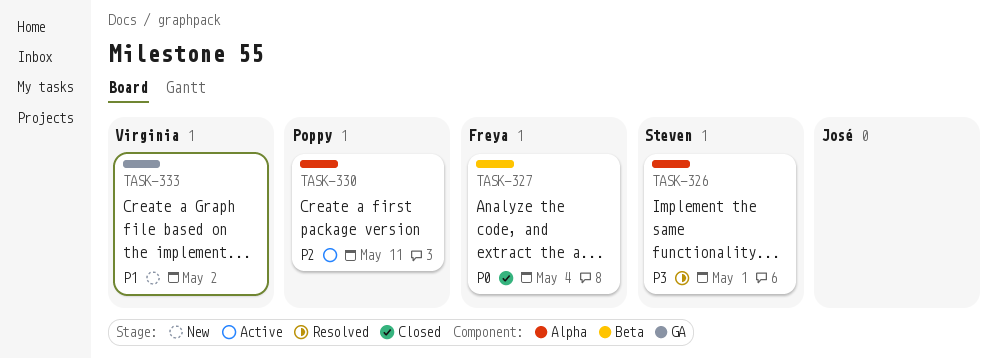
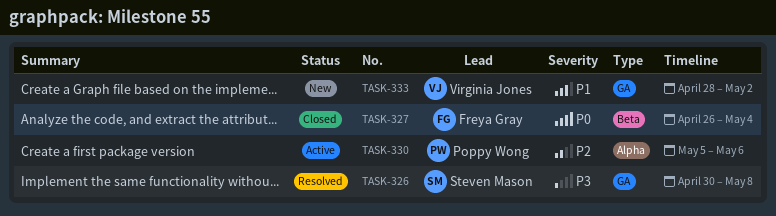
TASK-326, label: Alpha -> GA
TASK-326, due: May 1 -> May 8
TASK-330, due: May 11 -> May 6

